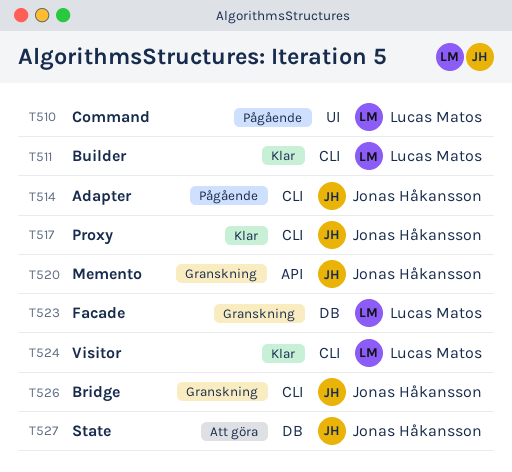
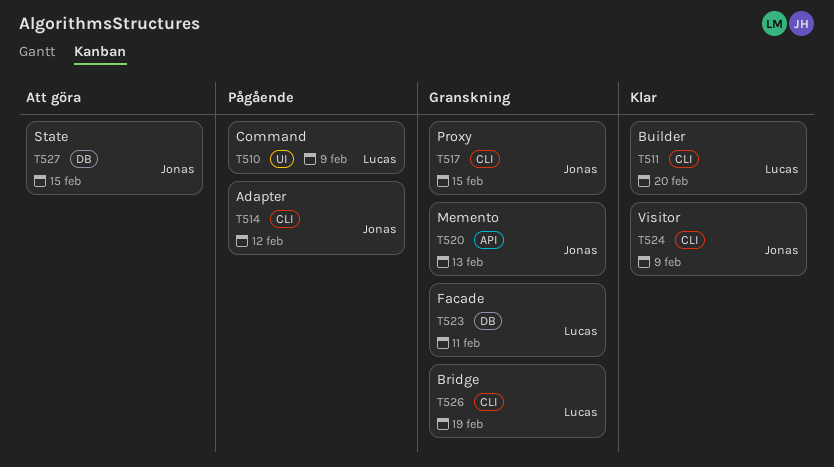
T517, status: Klar -> Granskning
T524, owner: Lucas Matos -> Jonas Håkansson
T526, owner: Jonas Håkansson -> Lucas Matos

